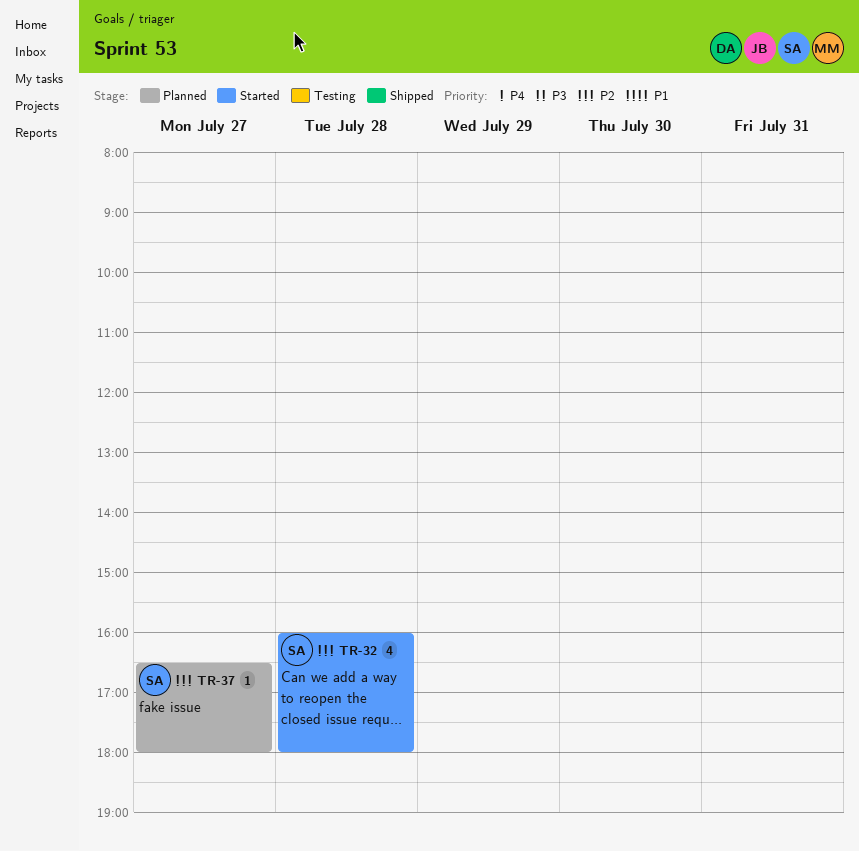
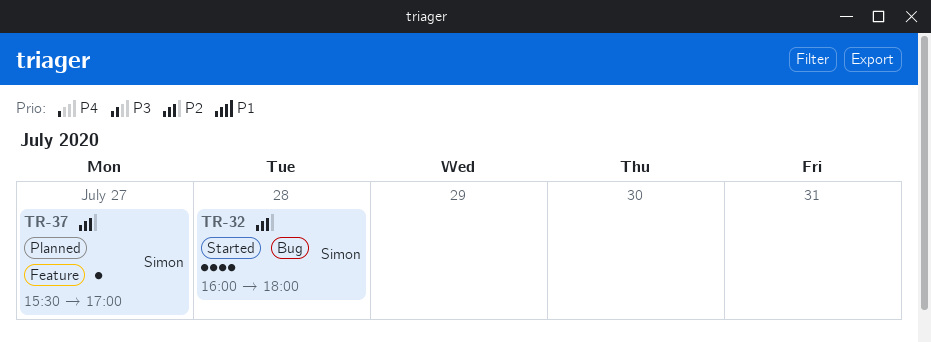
TR-37, begins: 16:30 -> 15:30
TR-37, ends: 18:00 -> 17:00

